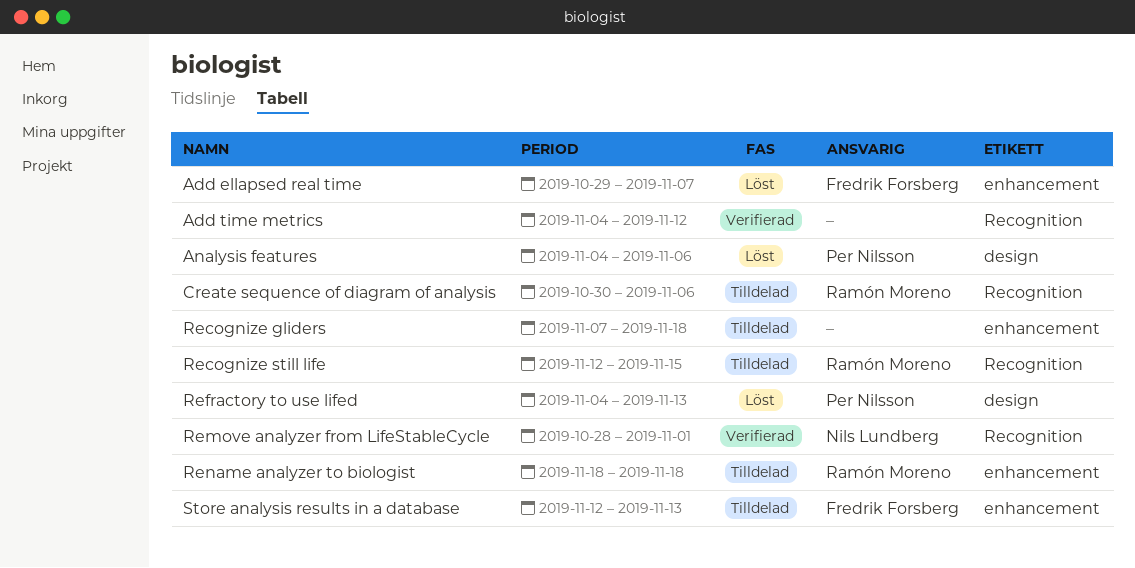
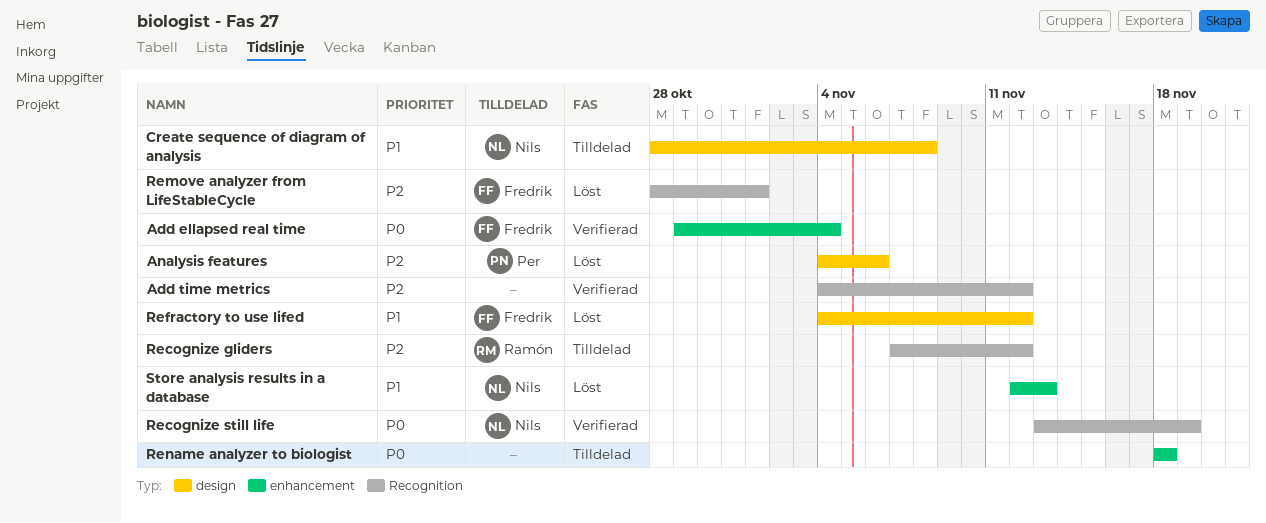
Add ellapsed real time, status: Löst -> Verifierad
Add ellapsed real time, due: Nov 7 -> Nov 4
Create sequence of diagram of analysis, owner: Ramón Moreno -> Nils Lundberg
Create sequence of diagram of analysis, label: Recognition -> design
Create sequence of diagram of analysis, start: Oct 30 -> Oct 28
Create sequence of diagram of analysis, due: Nov 6 -> Nov 8
Recognize gliders, owner: none -> Ramón Moreno
Recognize gliders, label: enhancement -> Recognition
Recognize gliders, due: Nov 18 -> Nov 12
Recognize still life, status: Tilldelad -> Verifierad
Recognize still life, owner: Ramón Moreno -> Nils Lundberg
Recognize still life, start: Nov 12 -> Nov 13
Recognize still life, due: Nov 15 -> Nov 19
Refractory to use lifed, owner: Per Nilsson -> Fredrik Forsberg
Refractory to use lifed, due: Nov 13 -> Nov 12
Remove analyzer from LifeStableCycle, status: Verifierad -> Löst
Remove analyzer from LifeStableCycle, owner: Nils Lundberg -> Fredrik Forsberg
Rename analyzer to biologist, owner: Ramón Moreno -> none
Store analysis results in a database, status: Tilldelad -> Löst
Store analysis results in a database, owner: Fredrik Forsberg -> Nils Lundberg

